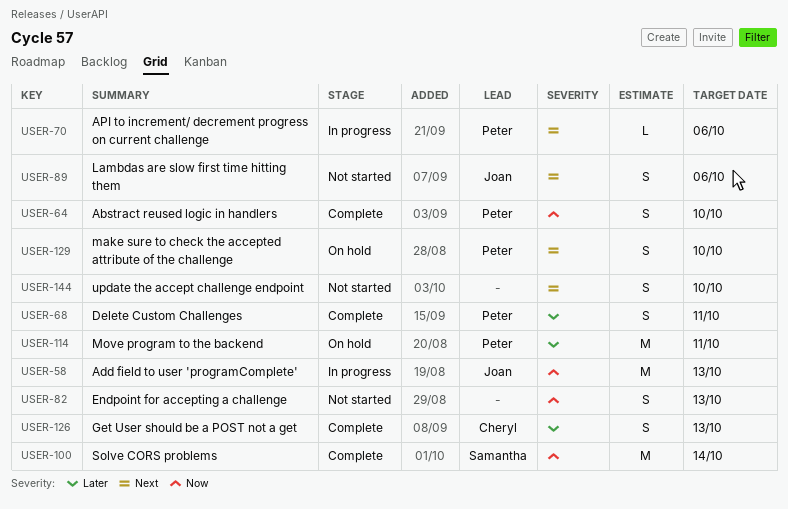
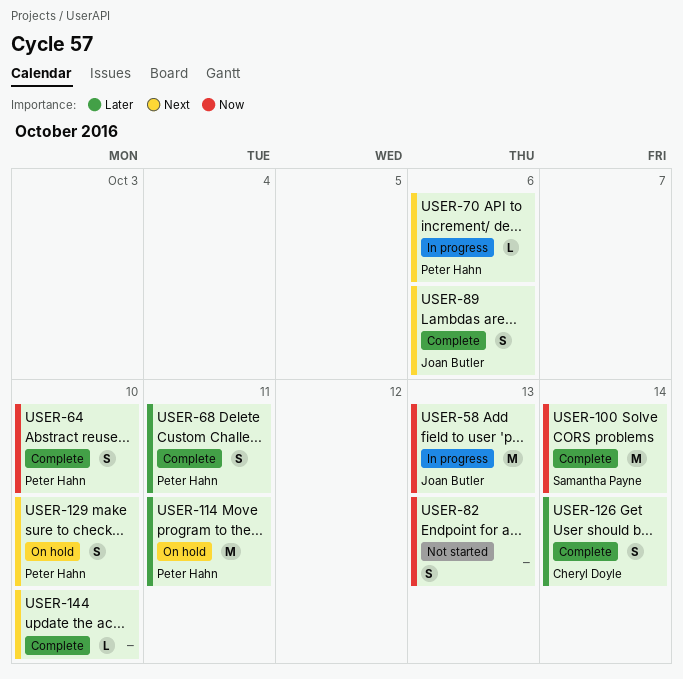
USER-89, status: Not started -> Complete
USER-126, due: Oct 13 -> Oct 14
USER-144, status: Not started -> Complete
USER-144, estimate: S -> L

